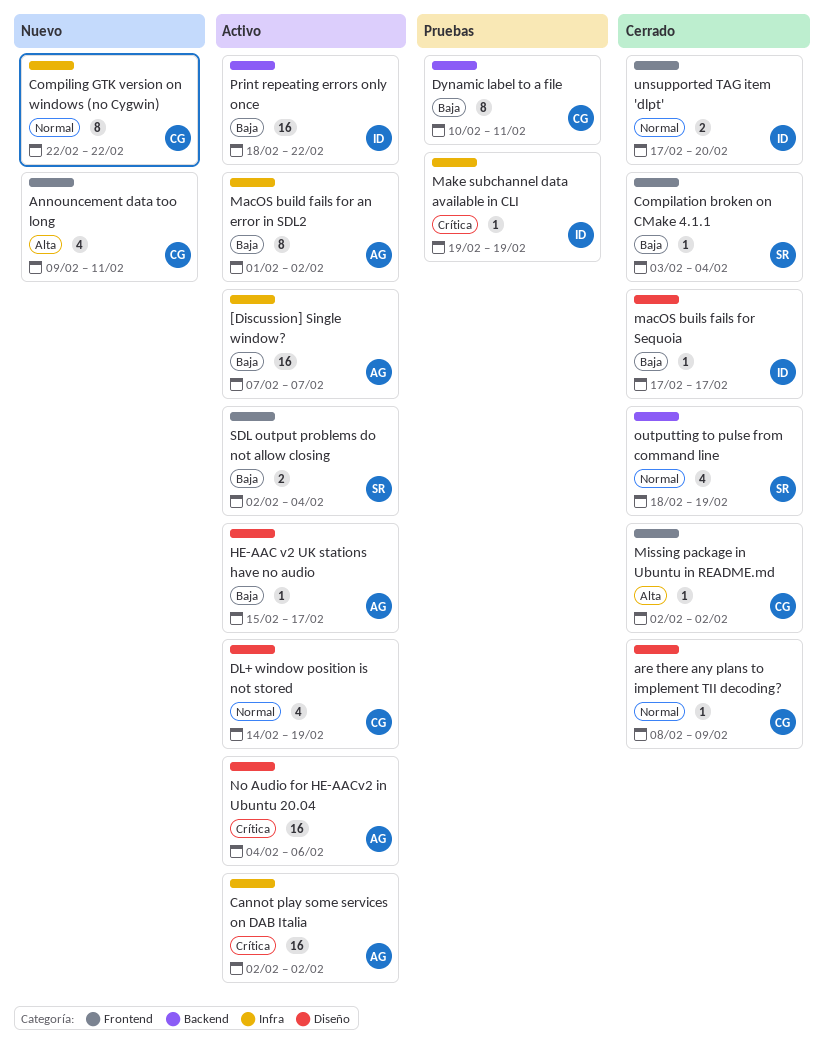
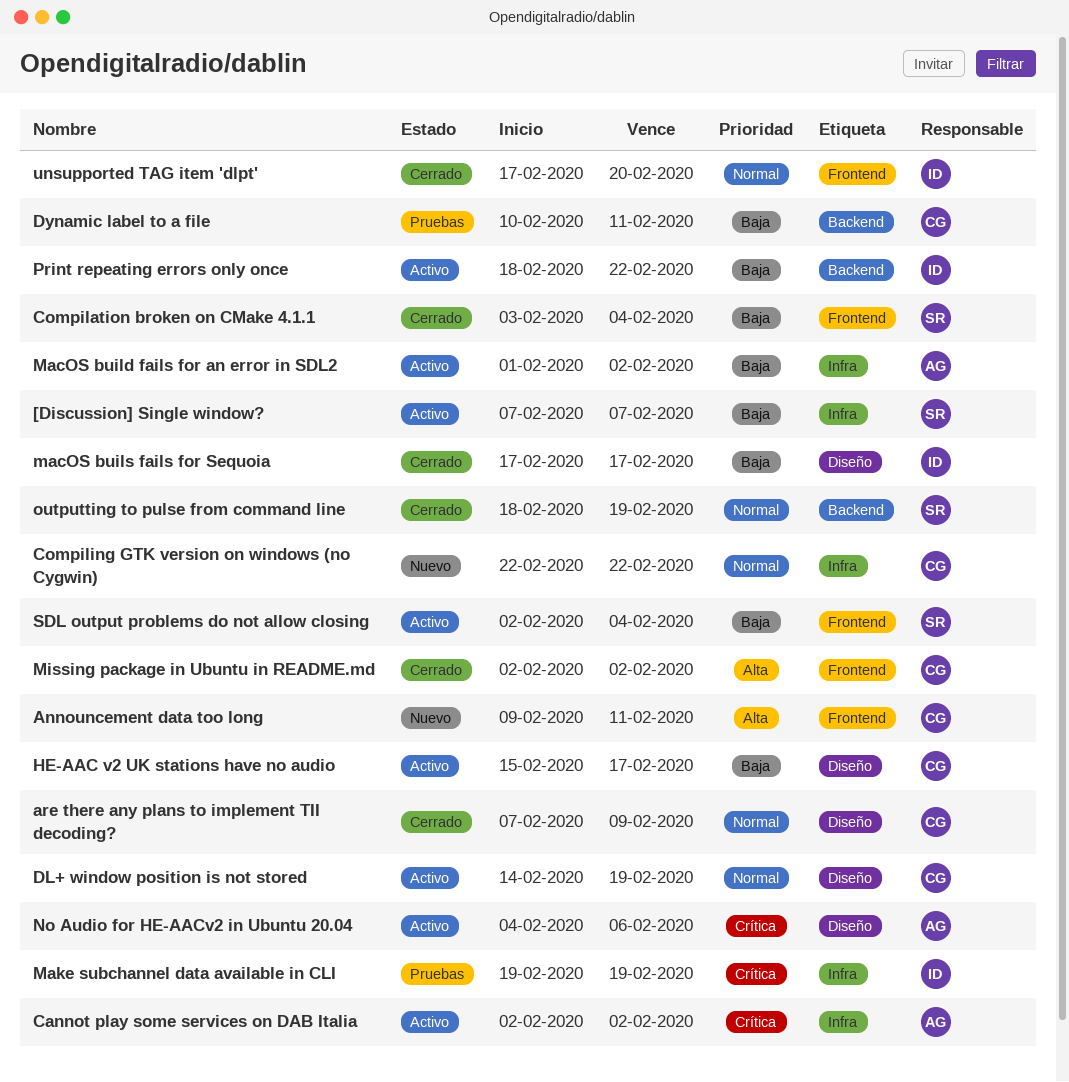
[Discussion] Single window?, owner: AG -> SR
are there any plans to implement TII decoding?, start: Feb 8 -> Feb 7
HE-AAC v2 UK stations have no audio, owner: AG -> CG

